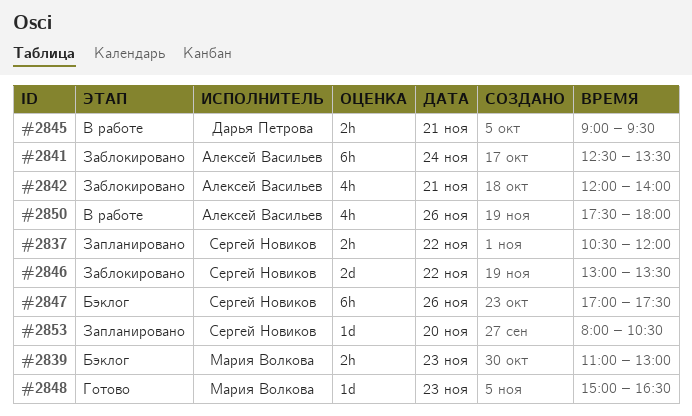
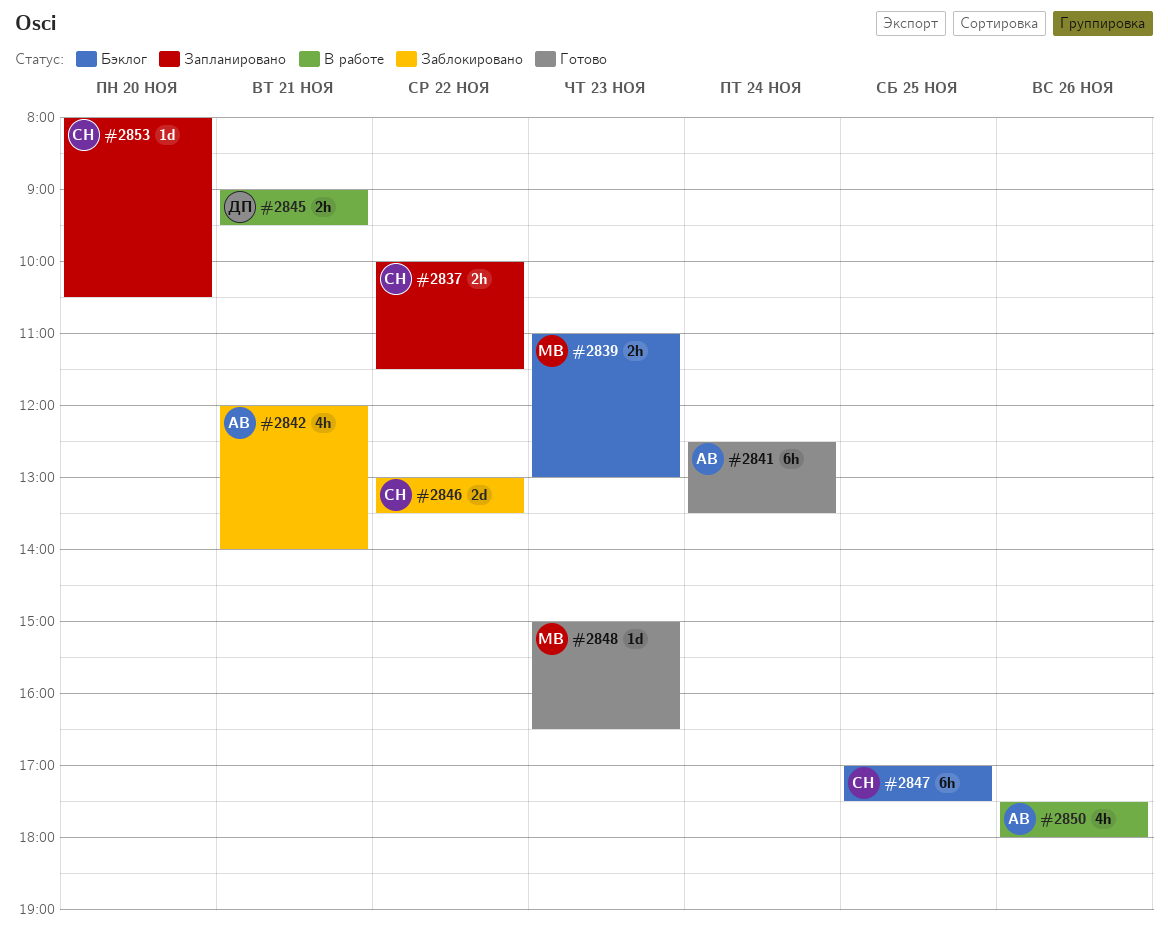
#2837, begins: 10:30 -> 10:00
#2837, ends: 12:00 -> 11:30
#2841, status: Заблокировано -> Готово
#2847, day: Nov 26 -> Nov 25

